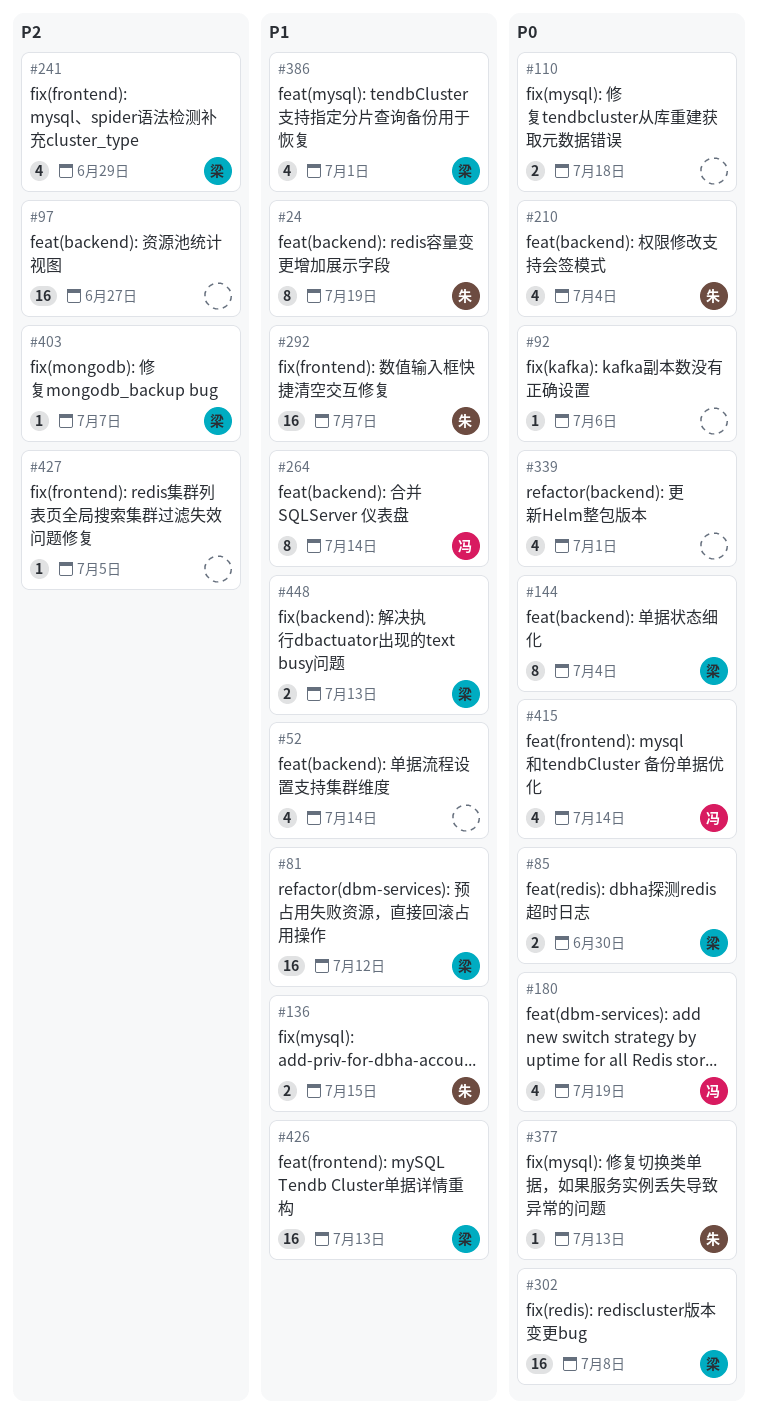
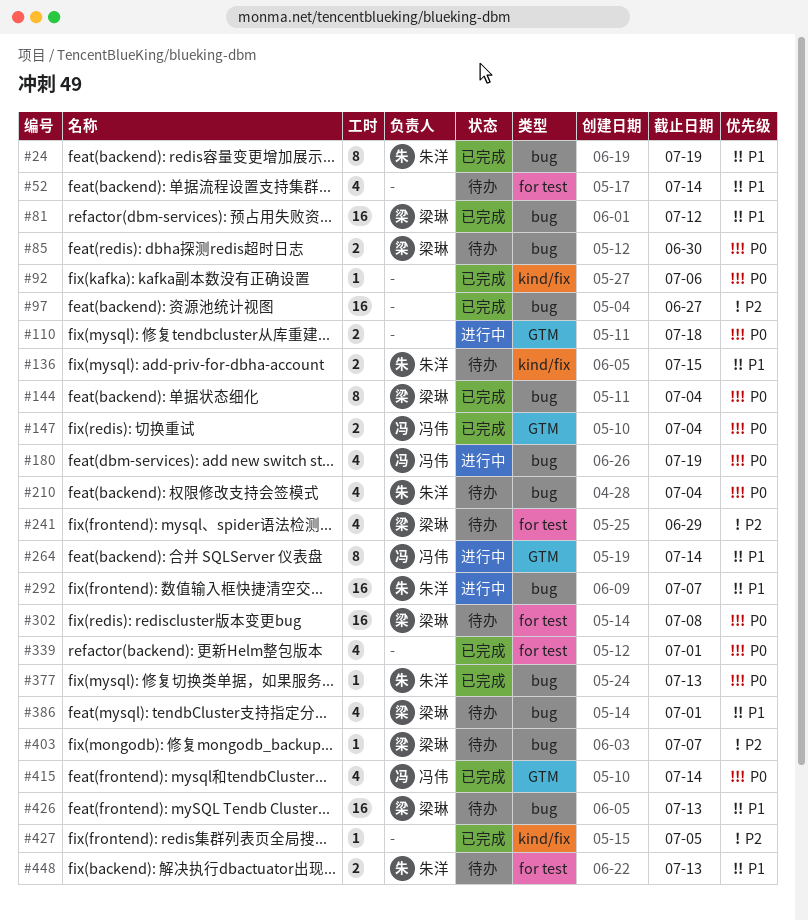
#147: none -> present
#448, owner: 梁琳 -> 朱洋

